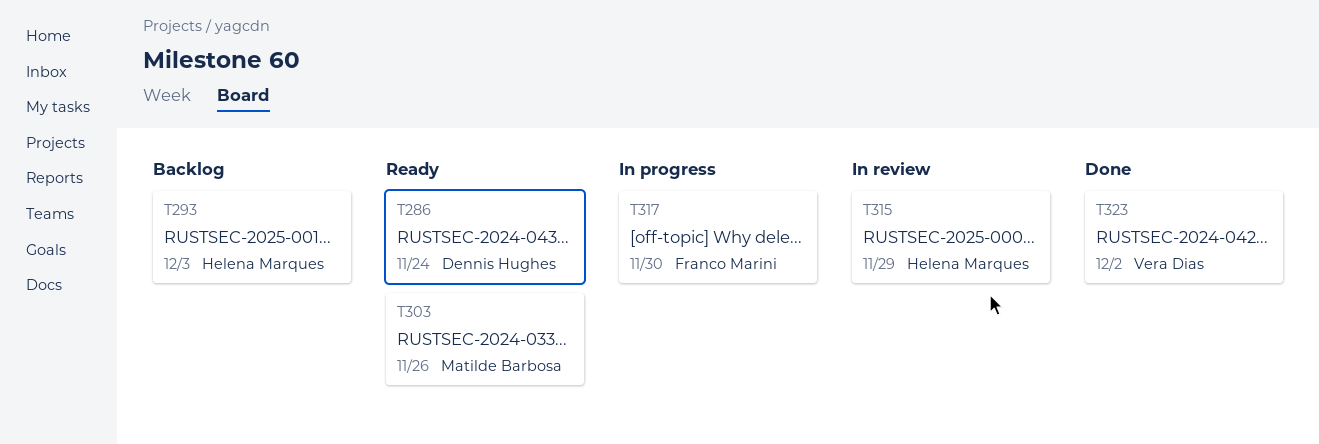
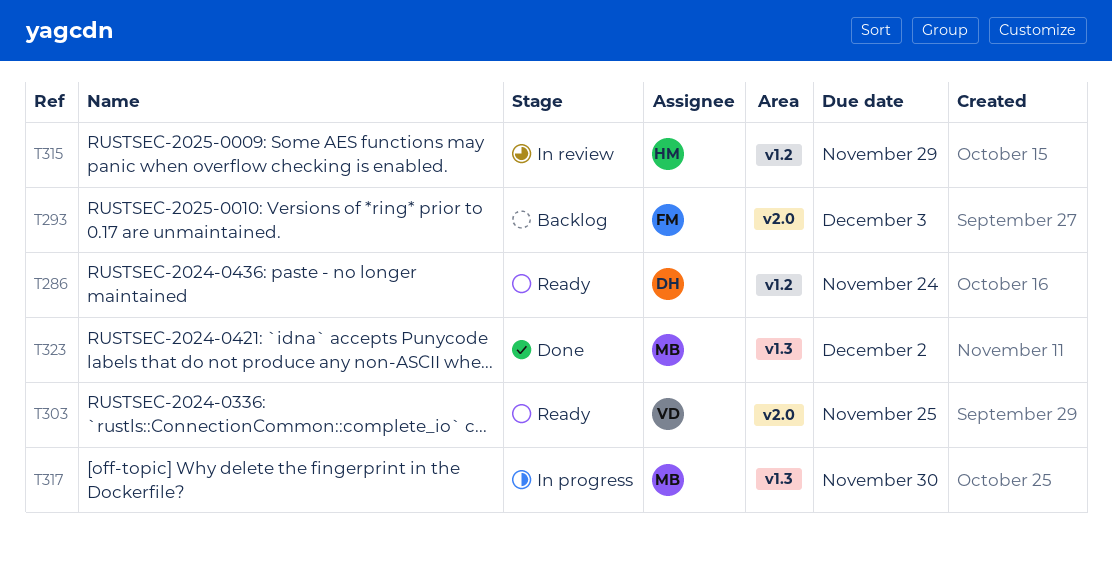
T293, owner: Helena Marques -> Franco Marini
T303, owner: Matilde Barbosa -> Vera Dias
T303, due: Nov 26 -> Nov 25
T317, owner: Franco Marini -> Matilde Barbosa
T323, owner: Vera Dias -> Matilde Barbosa

